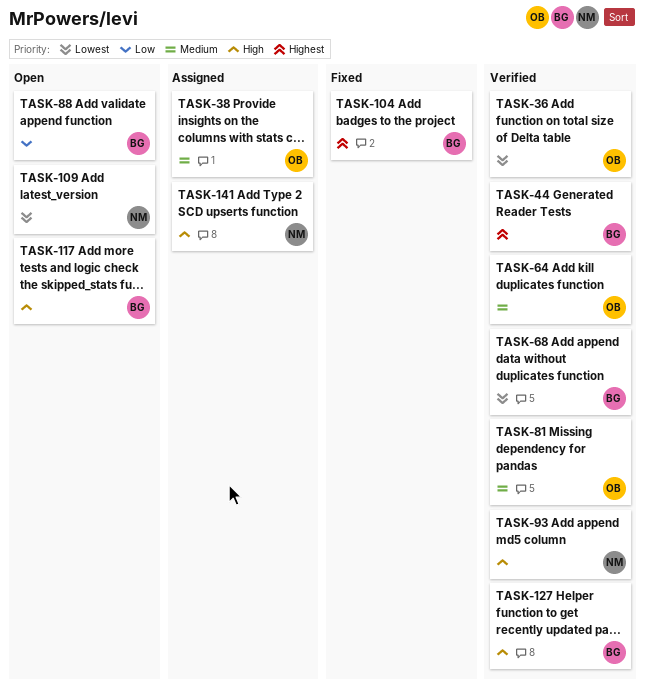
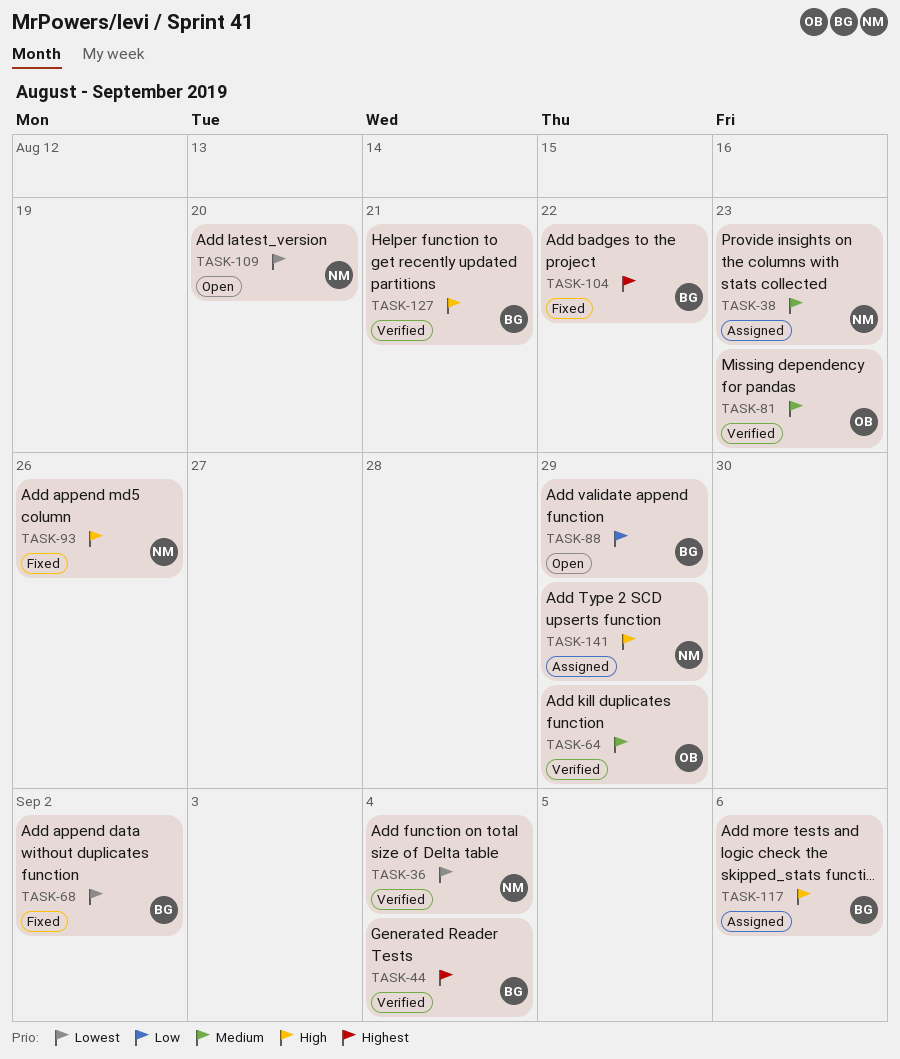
TASK-36, owner: OB -> NM
TASK-38, owner: OB -> NM
TASK-68, status: Verified -> Fixed
TASK-93, status: Verified -> Fixed
TASK-117, status: Open -> Assigned

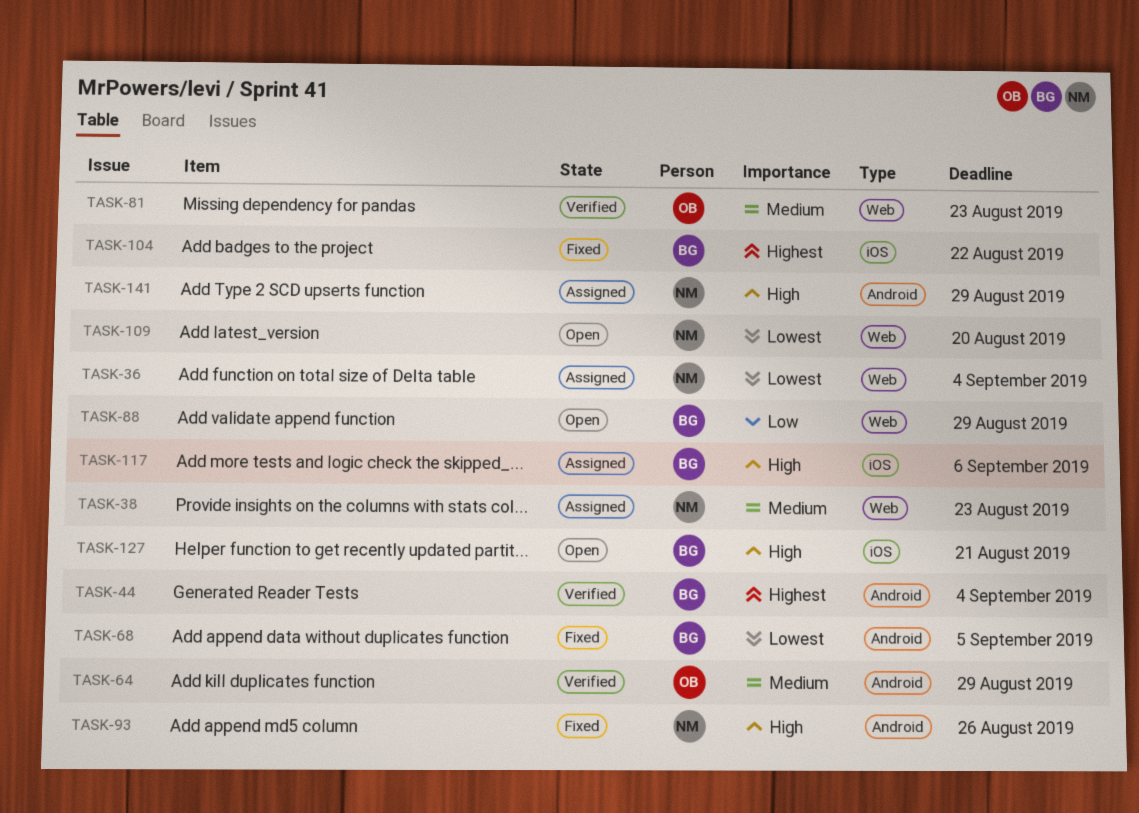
TASK-36, status: Verified -> Assigned
TASK-68, due: Sep 2 -> Sep 5
TASK-127, status: Verified -> Open

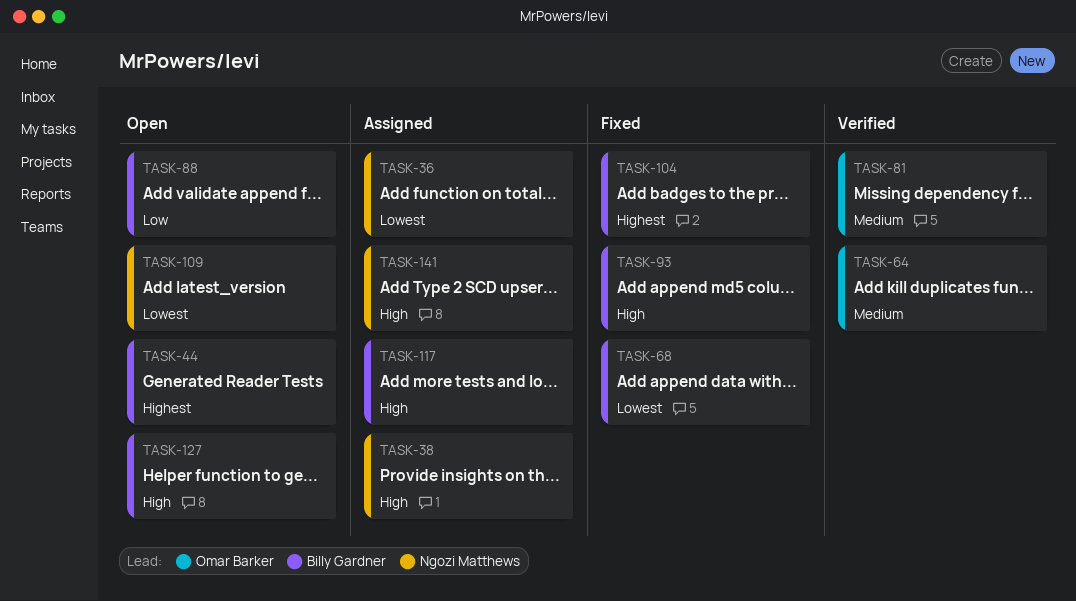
TASK-38, priority: Medium -> High
TASK-44, status: Verified -> Open
TASK-93, owner: Ngozi Matthews -> Billy Gardner

